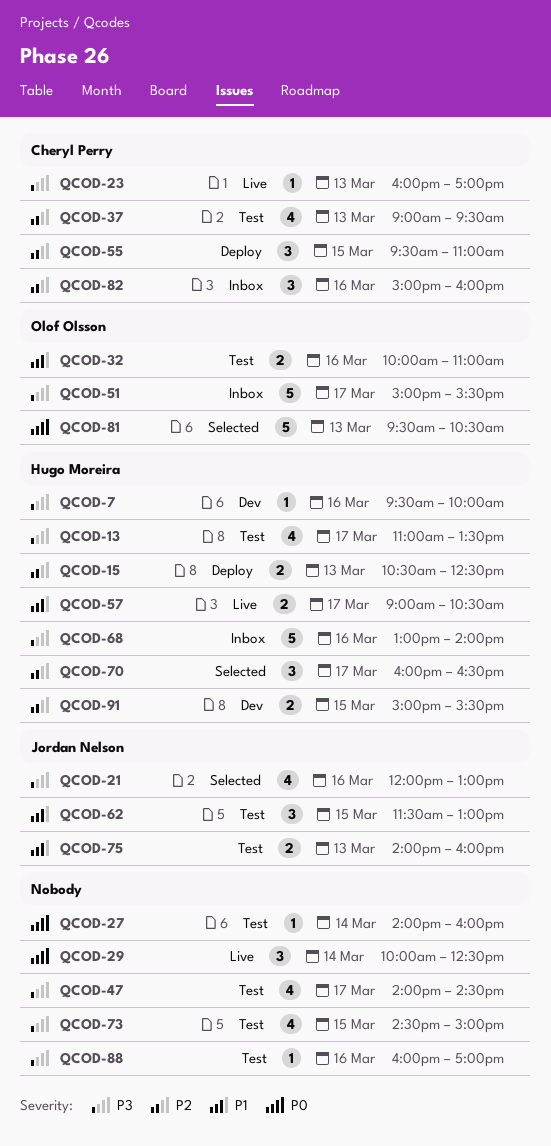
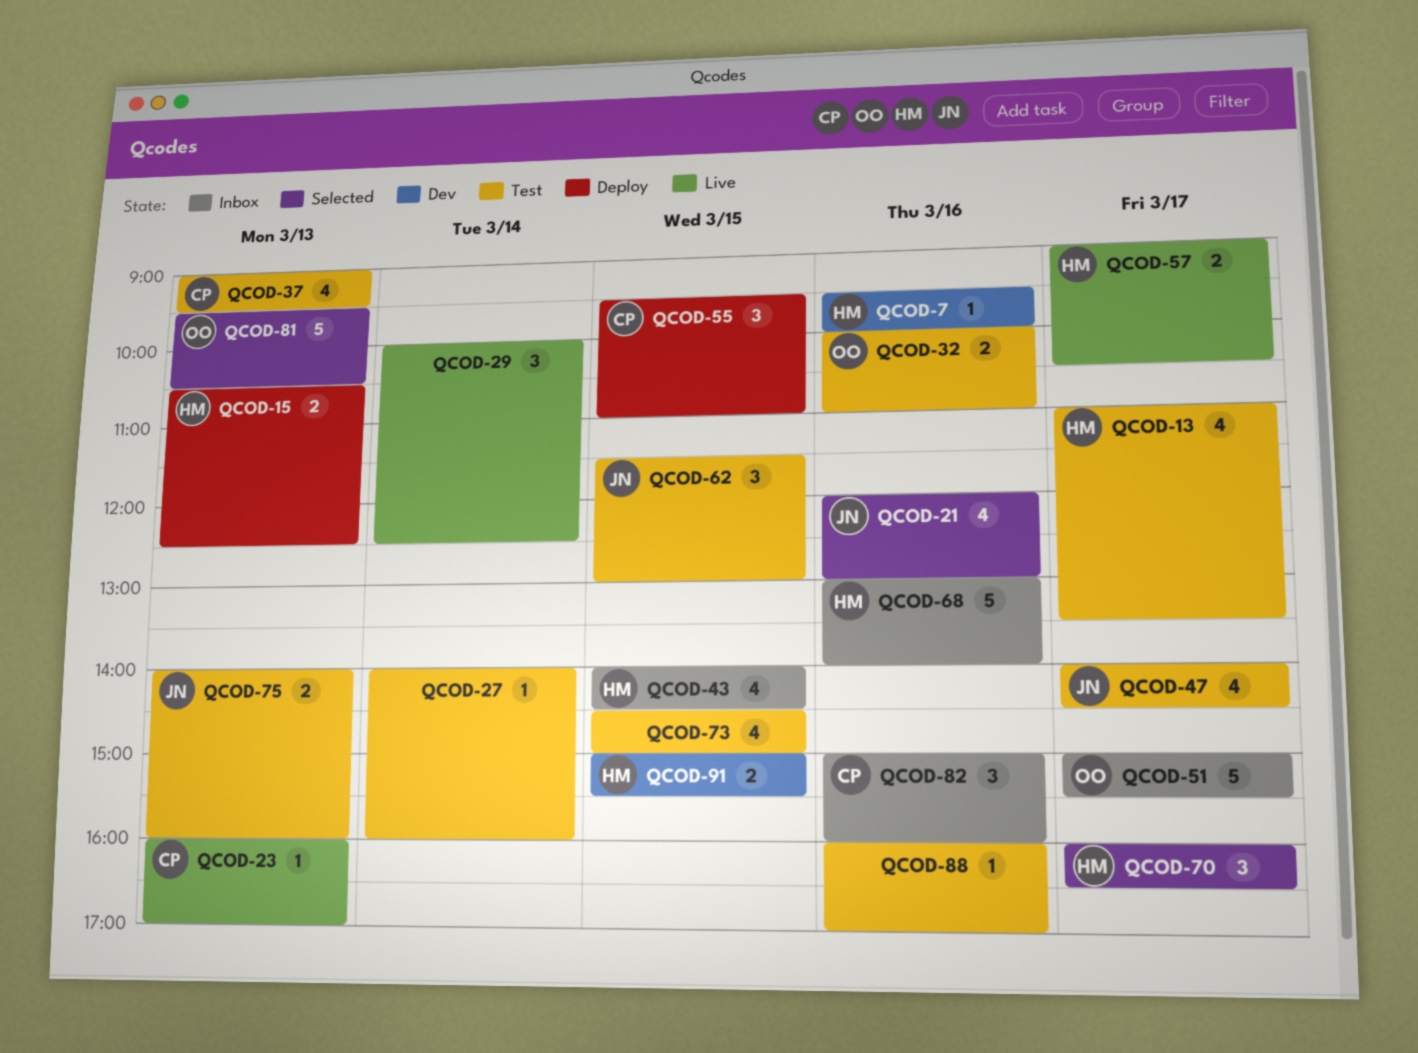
QCOD-43: none -> present
QCOD-47, owner: none -> Jordan Nelson

